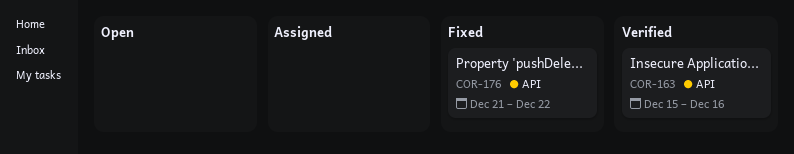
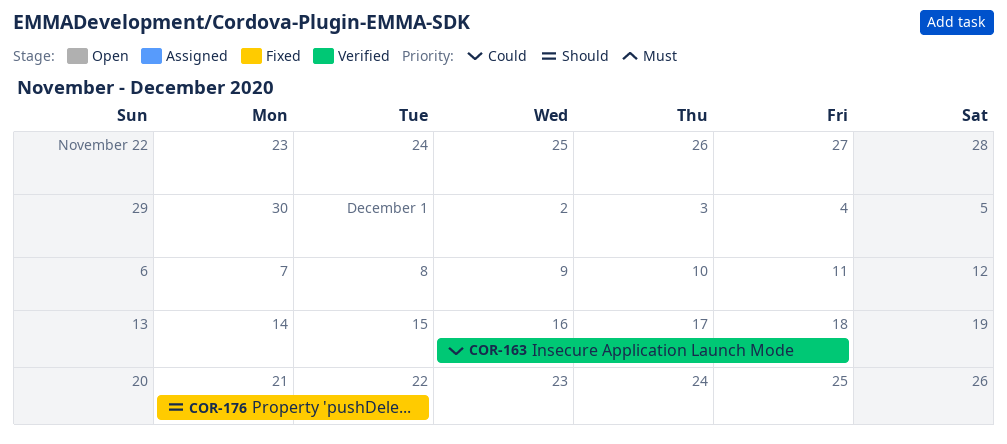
COR-163, start: Dec 15 -> Dec 16
COR-163, due: Dec 16 -> Dec 18

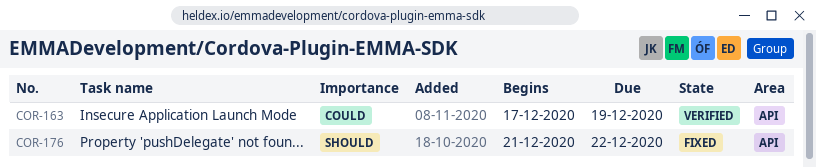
COR-163, start: Dec 16 -> Dec 17
COR-163, due: Dec 18 -> Dec 19

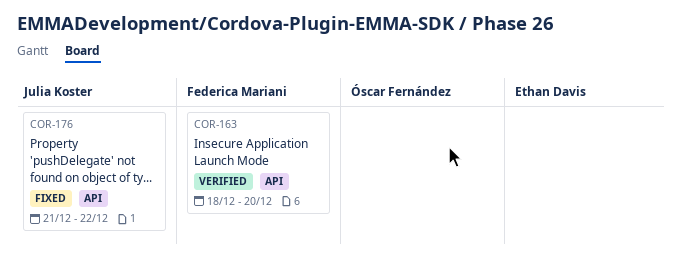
COR-163, start: Dec 17 -> Dec 18
COR-163, due: Dec 19 -> Dec 20

